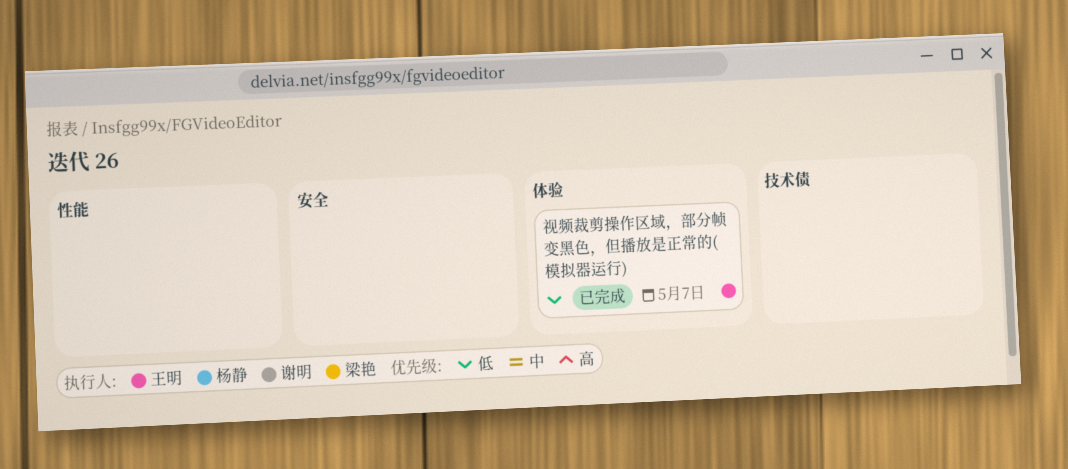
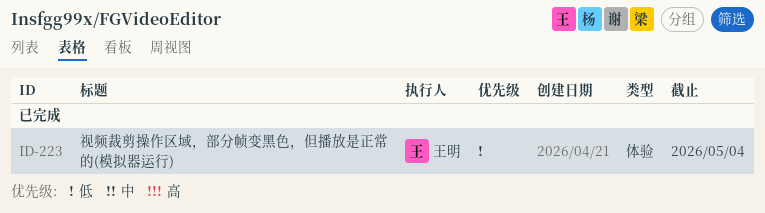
视频裁剪操作区域，部分帧变黑色，但播放是正常的(模拟器运行), due: May 7 -> May 4

